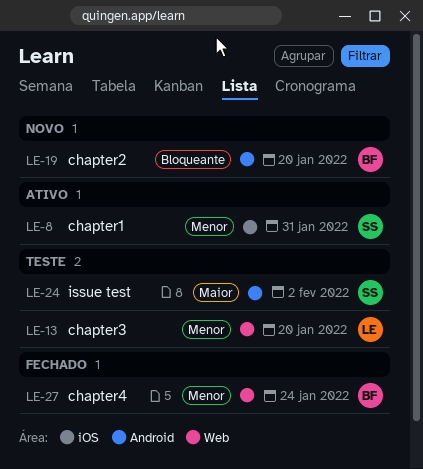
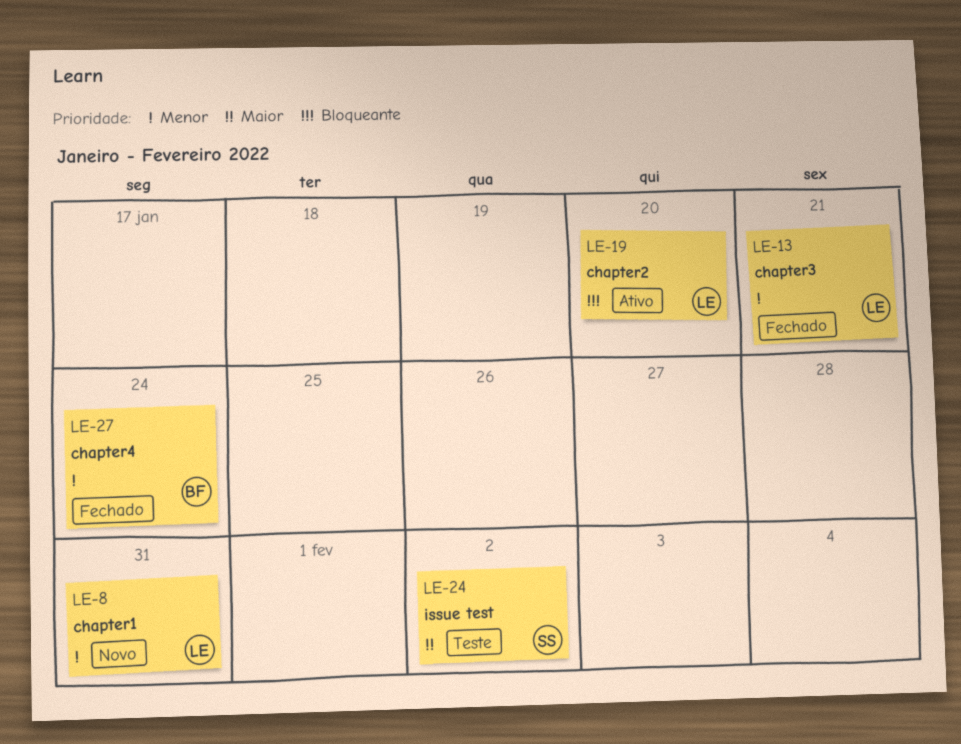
LE-8, status: Ativo -> Novo
LE-8, owner: SS -> LE
LE-13, status: Teste -> Fechado
LE-13, due: Jan 20 -> Jan 21
LE-19, status: Novo -> Ativo
LE-19, owner: BF -> LE

